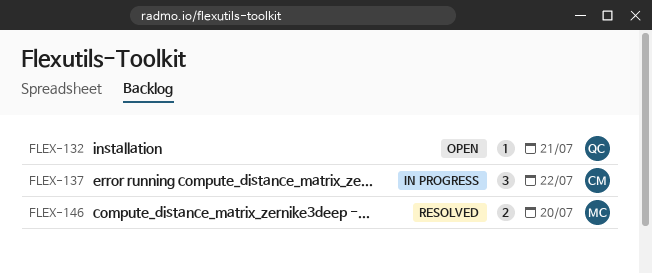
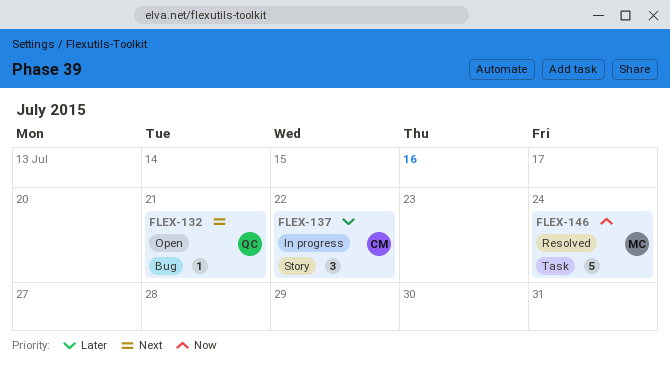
FLEX-146, estimate: 2 -> 5
FLEX-146, due: Jul 20 -> Jul 24

